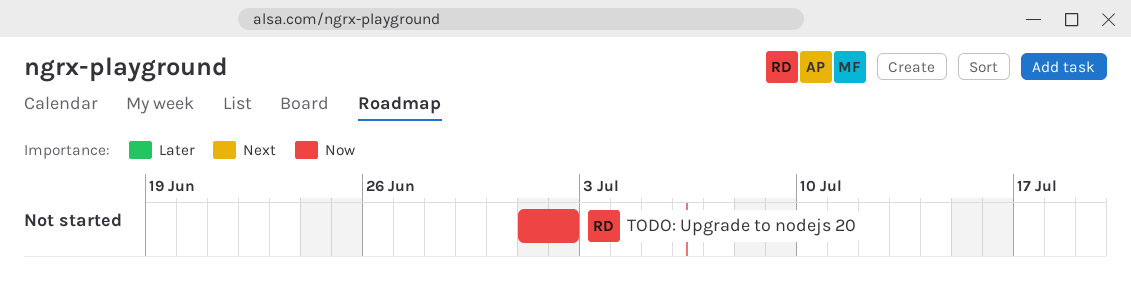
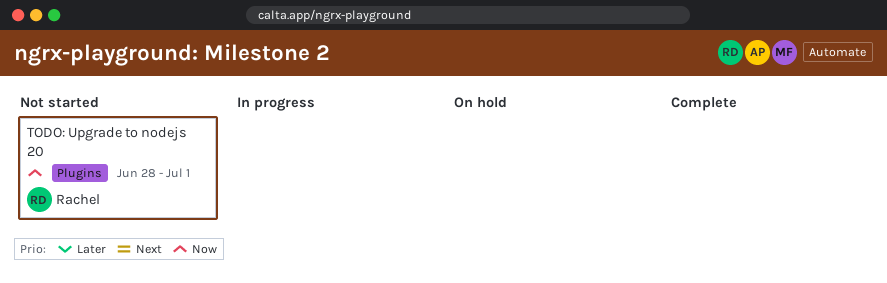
TODO: Upgrade to nodejs 20, start: Jul 1 -> Jun 28
TODO: Upgrade to nodejs 20, due: Jul 2 -> Jul 1

